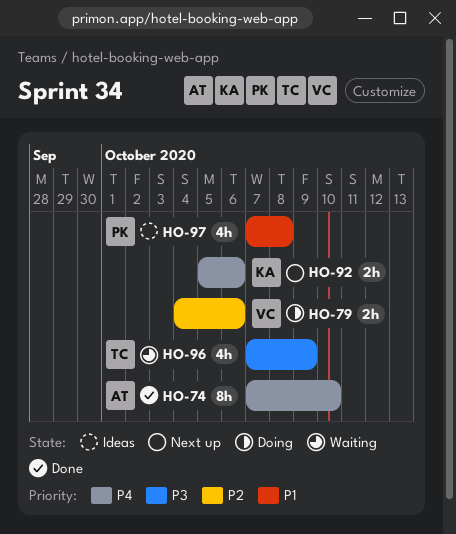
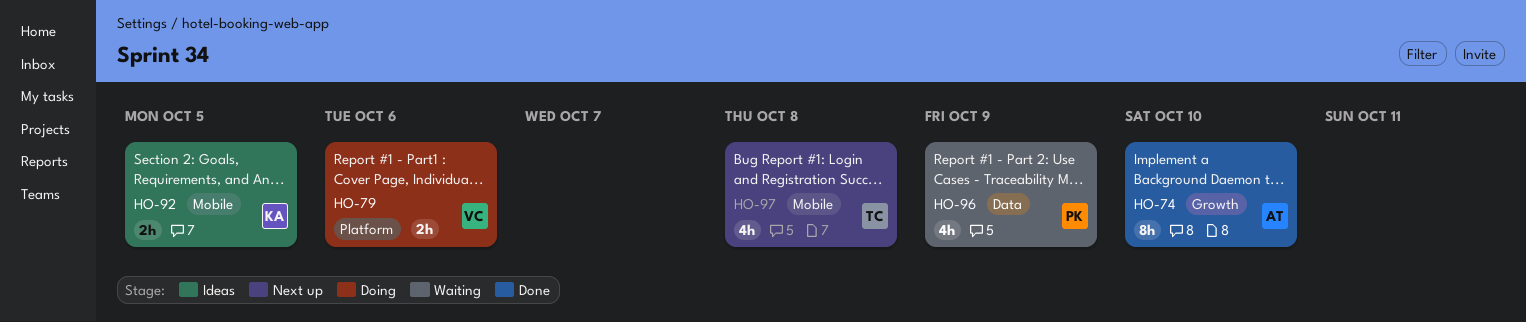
HO-92, status: Next up -> Ideas
HO-92, due: Oct 6 -> Oct 5
HO-96, owner: TC -> PK
HO-97, status: Ideas -> Next up
HO-97, owner: PK -> TC

